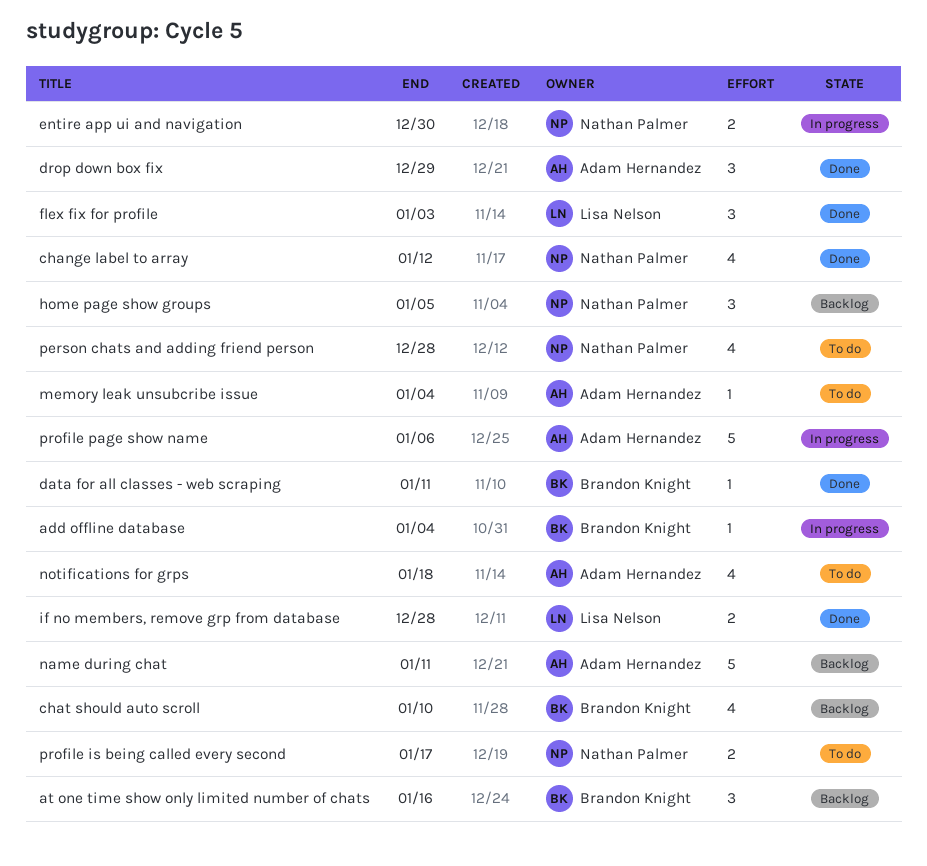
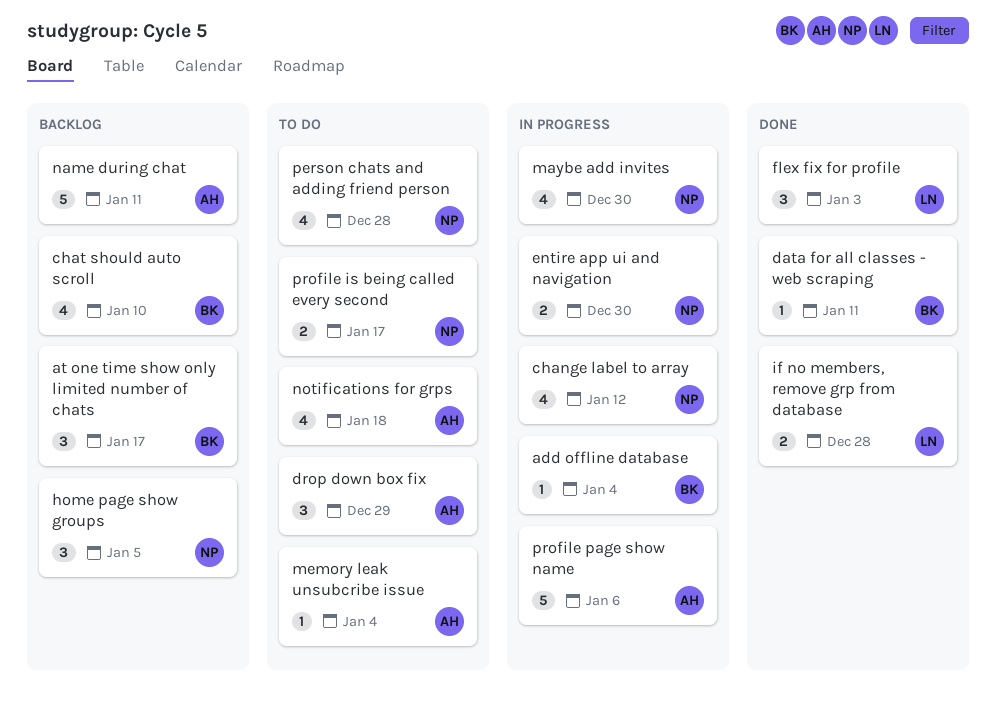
at one time show only limited number of chats, due: Jan 16 -> Jan 17
change label to array, status: Done -> In progress
drop down box fix, status: Done -> To do
maybe add invites: none -> present

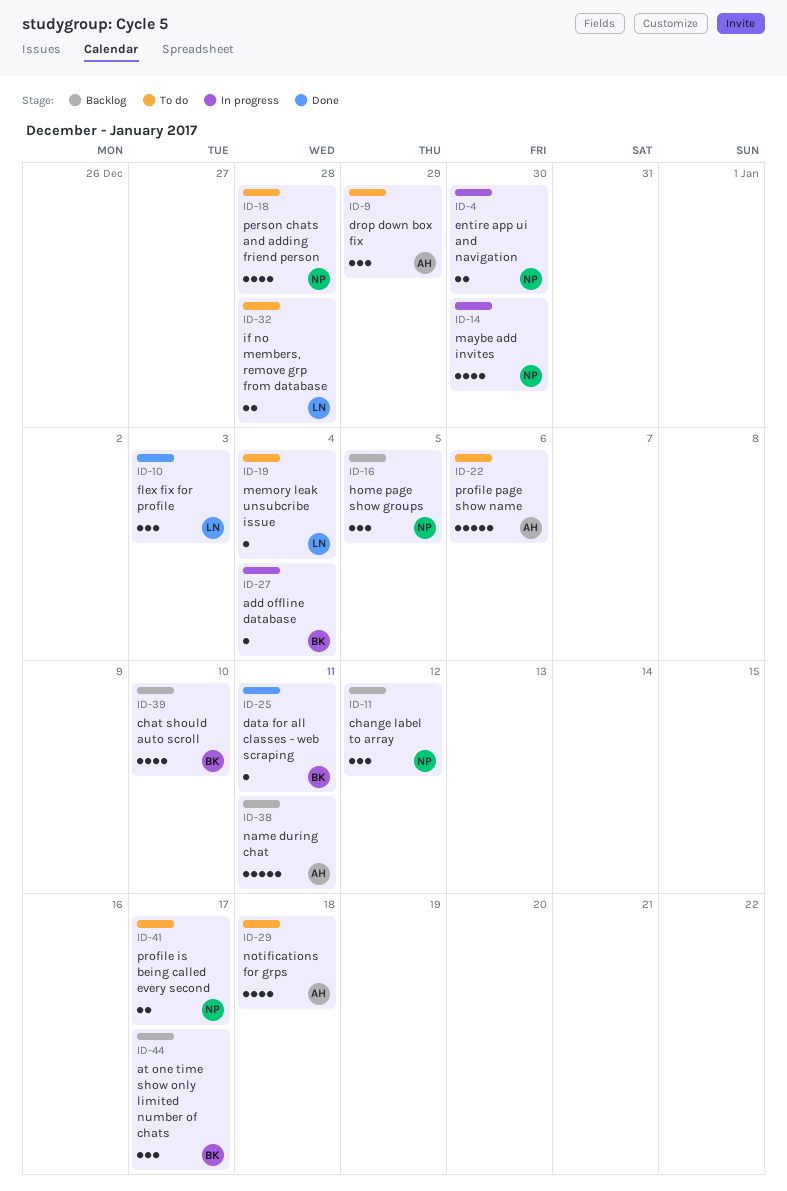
change label to array, status: In progress -> Backlog
change label to array, estimate: 4 -> 3
if no members, remove grp from database, status: Done -> To do
memory leak unsubcribe issue, owner: AH -> LN
profile page show name, status: In progress -> To do

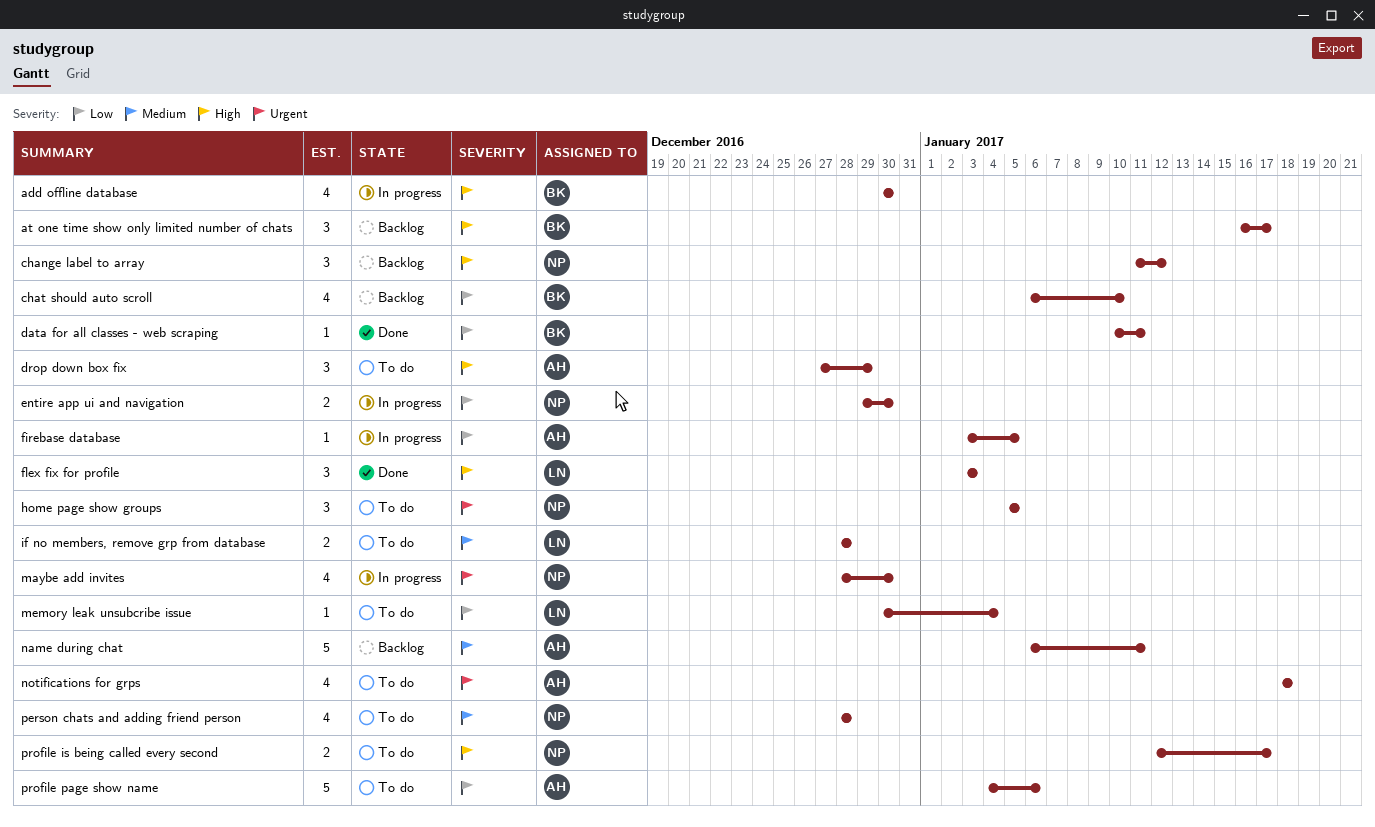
add offline database, estimate: 1 -> 4
add offline database, due: Jan 4 -> Dec 30
firebase database: none -> present
home page show groups, status: Backlog -> To do

